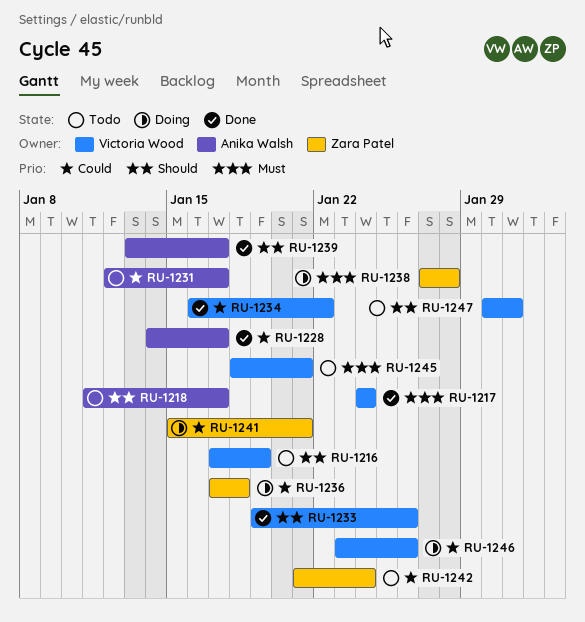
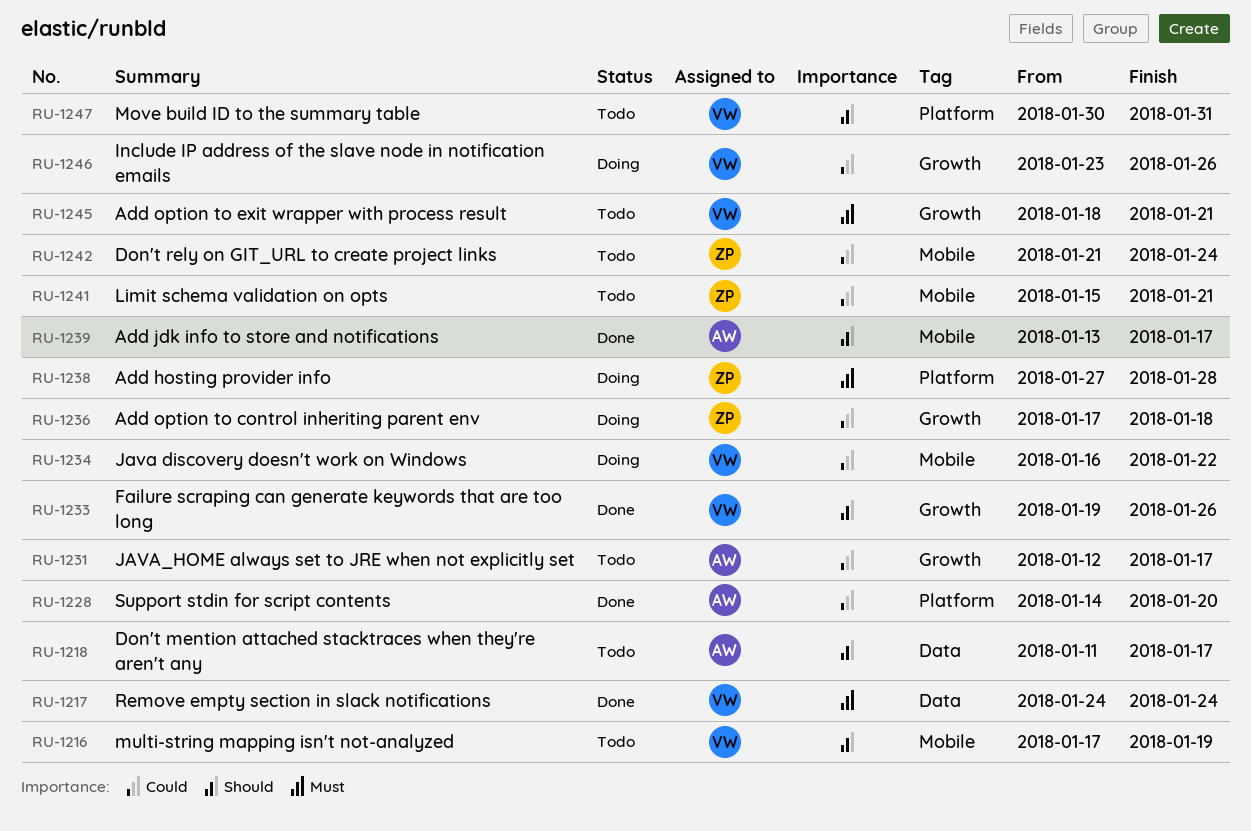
RU-1228, due: Jan 17 -> Jan 20
RU-1234, status: Done -> Doing
RU-1241, status: Doing -> Todo

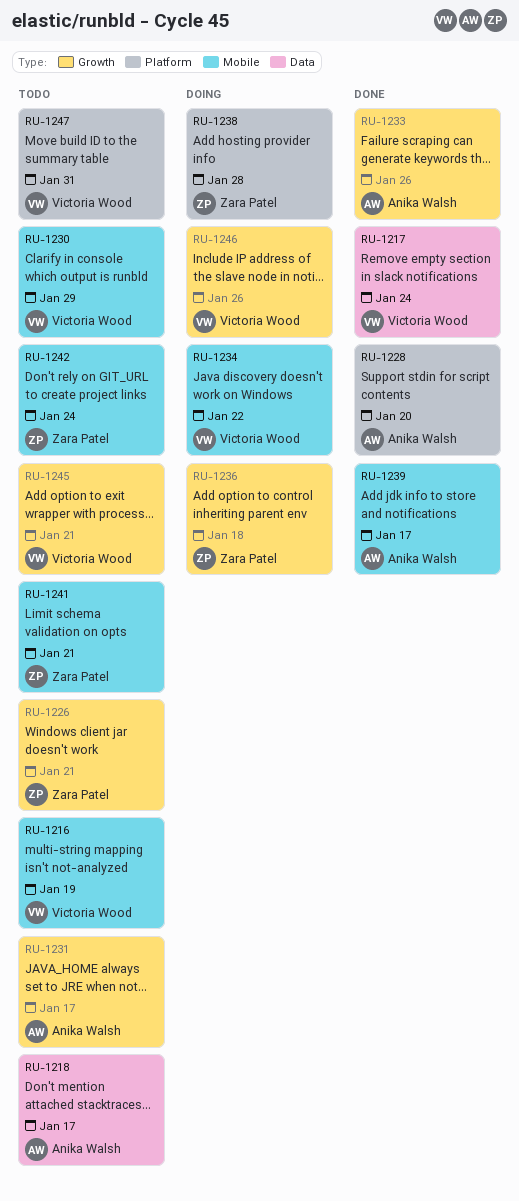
RU-1226: none -> present
RU-1230: none -> present
RU-1233, owner: Victoria Wood -> Anika Walsh

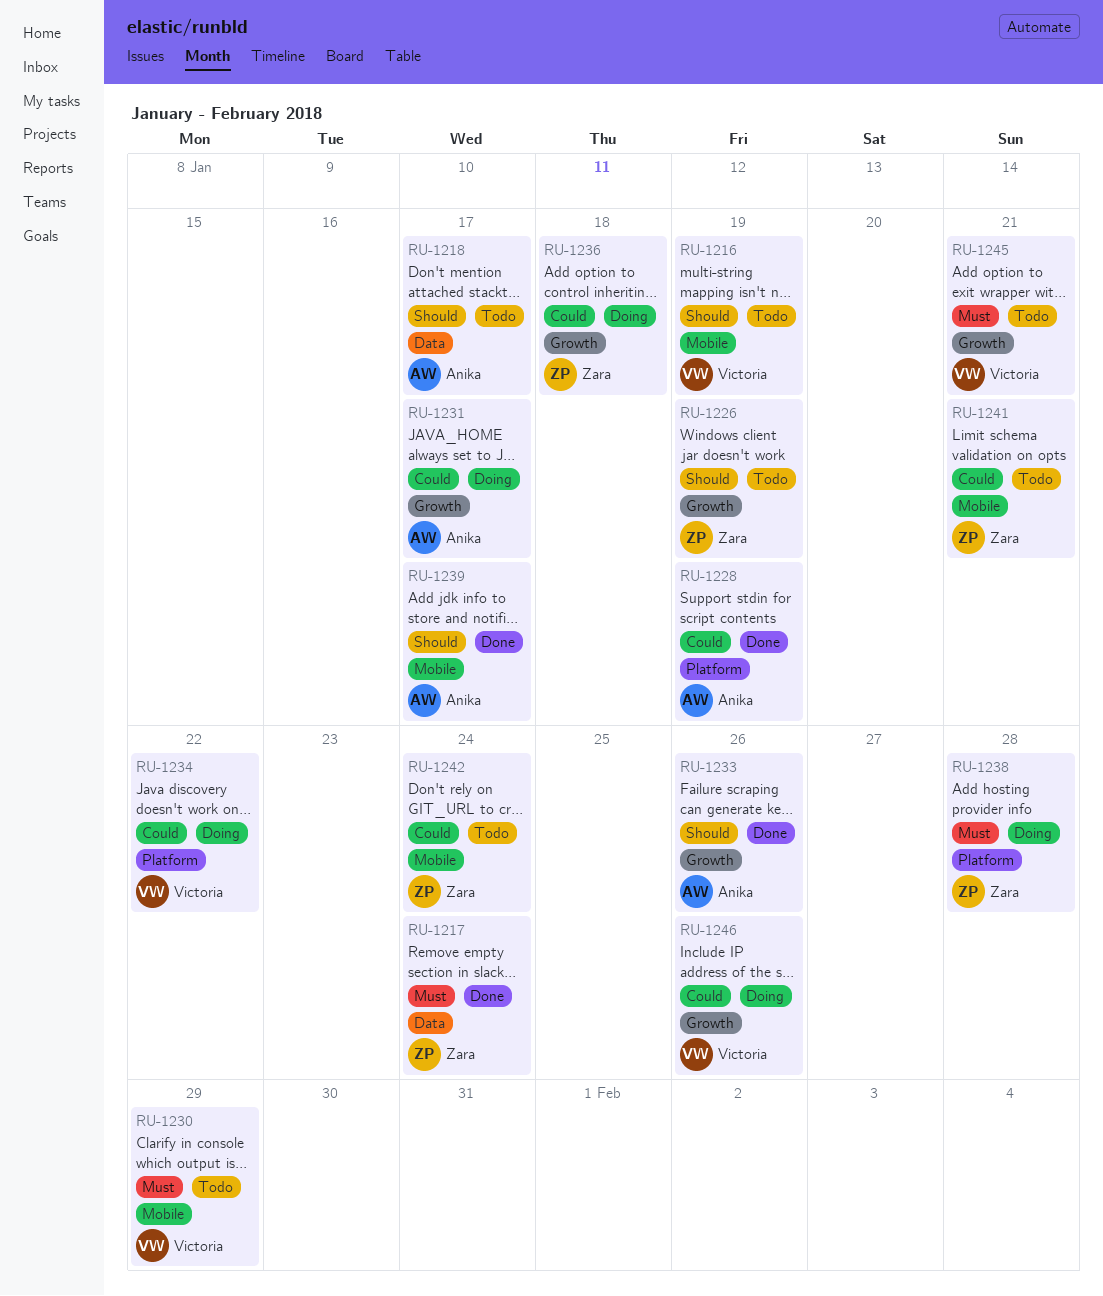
RU-1217, owner: Victoria Wood -> Zara Patel
RU-1226, due: Jan 21 -> Jan 19
RU-1228, due: Jan 20 -> Jan 19
RU-1231, status: Todo -> Doing
RU-1234, label: Mobile -> Platform
RU-1247: present -> none

